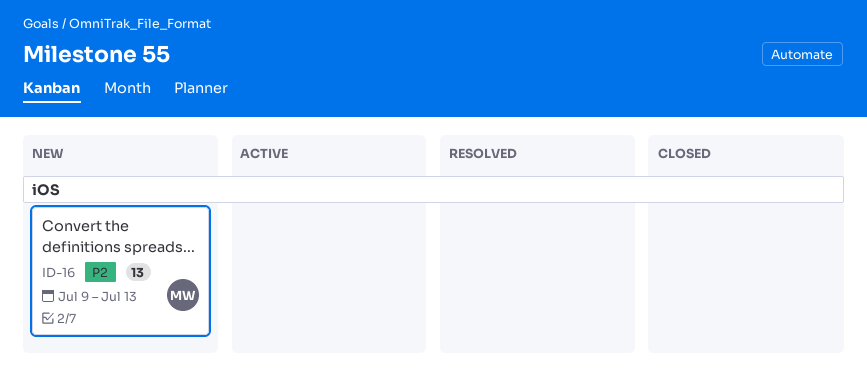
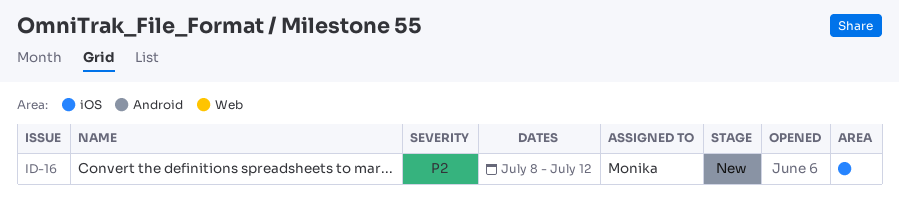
ID-16, start: Jul 9 -> Jul 8
ID-16, due: Jul 13 -> Jul 12

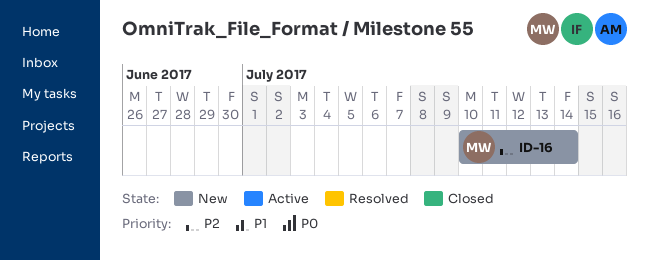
ID-16, start: Jul 8 -> Jul 10
ID-16, due: Jul 12 -> Jul 14

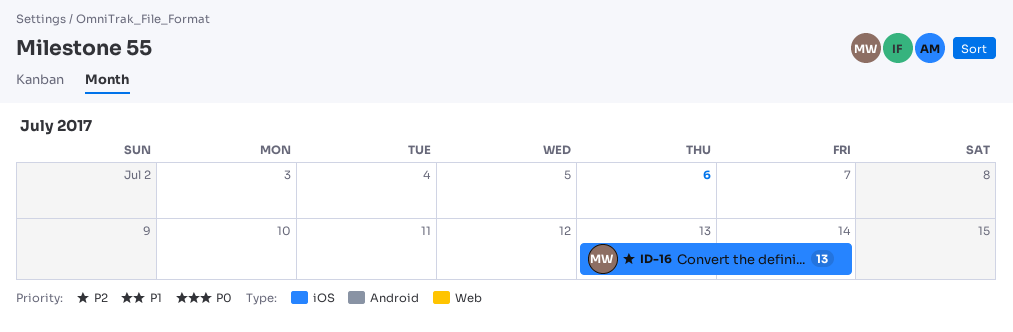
ID-16, start: Jul 10 -> Jul 13

